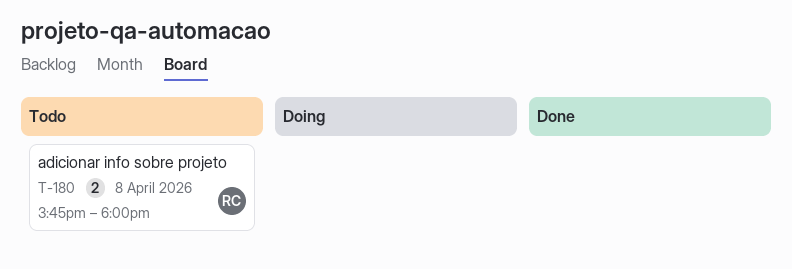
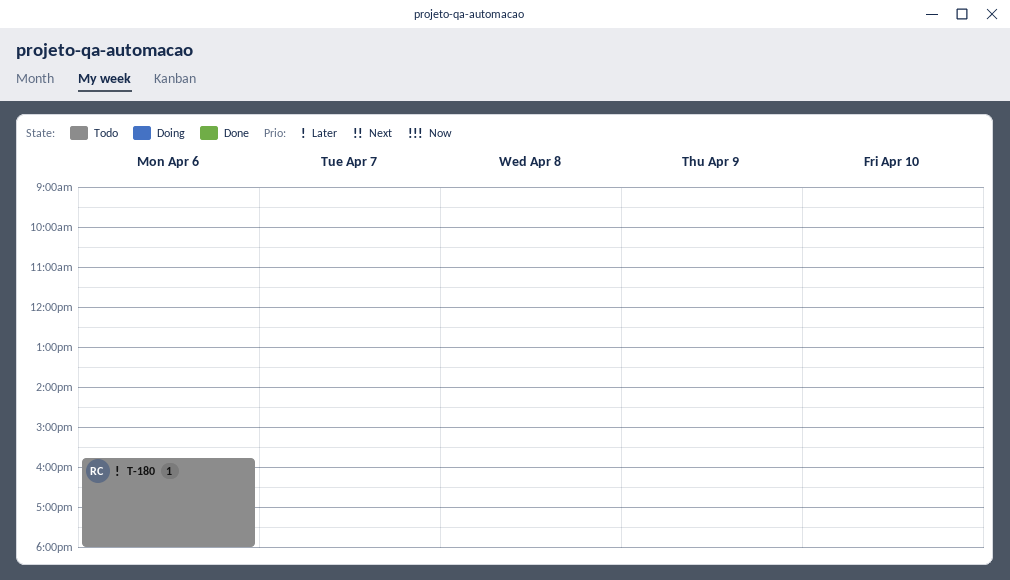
T-180, estimate: 2 -> 1
T-180, day: Apr 8 -> Apr 6

